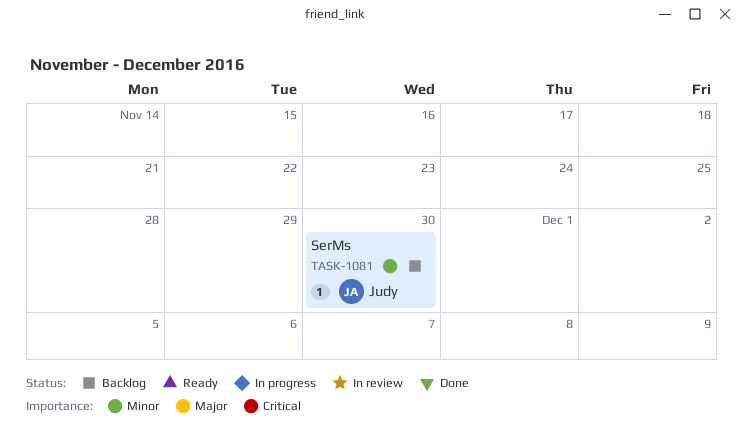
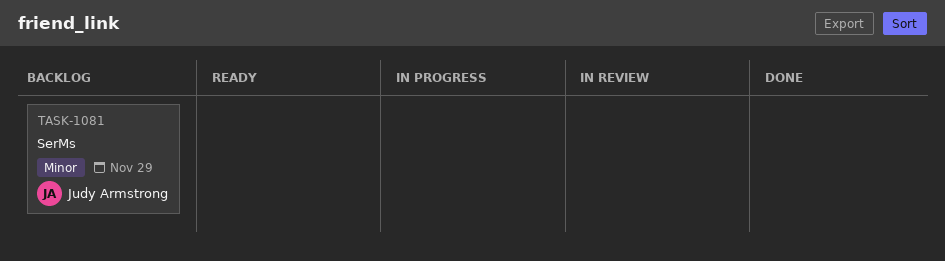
TASK-1081, due: Nov 30 -> Nov 29

